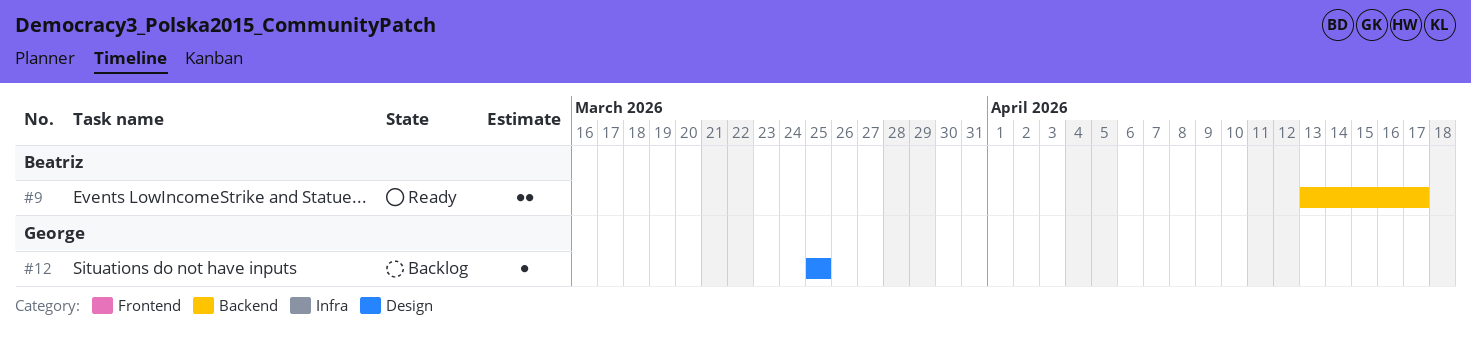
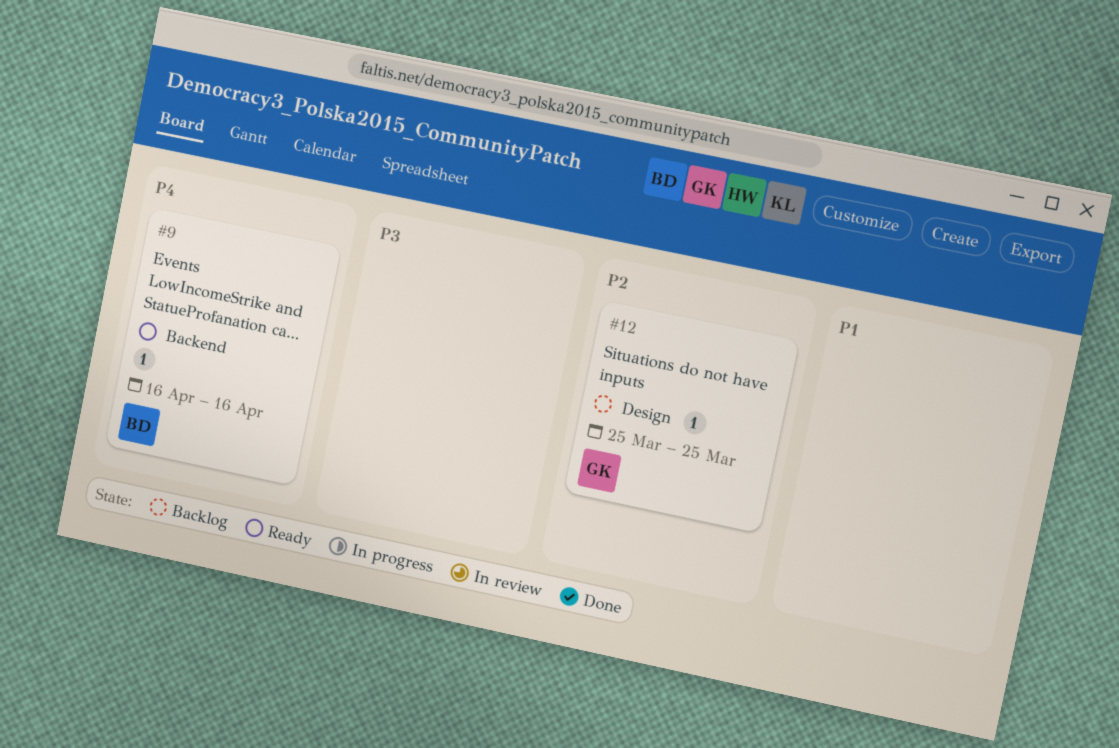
#9, estimate: 2 -> 1
#9, start: Apr 13 -> Apr 16
#9, due: Apr 17 -> Apr 16

